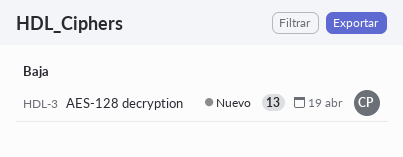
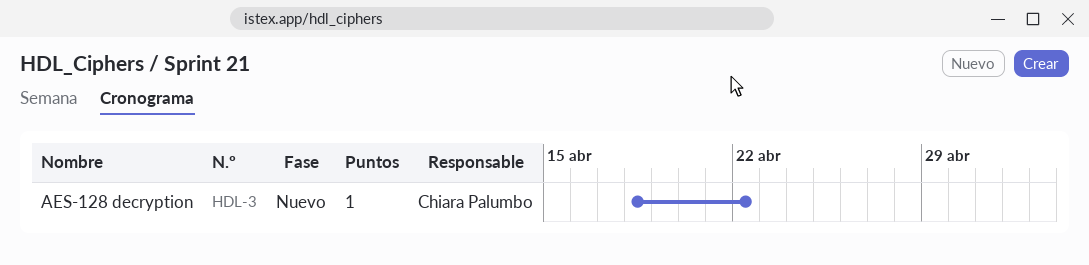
HDL-3, estimate: 13 -> 1
HDL-3, due: Apr 19 -> Apr 22

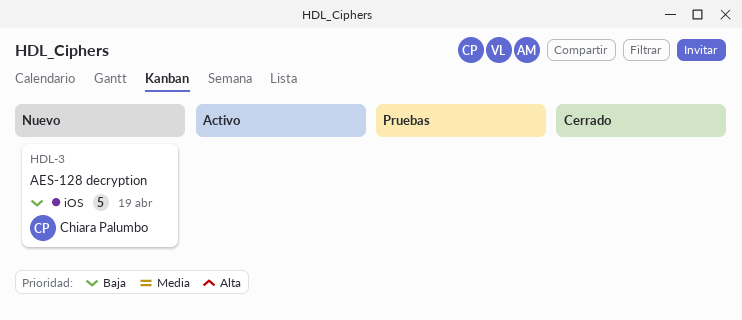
HDL-3, estimate: 1 -> 5
HDL-3, due: Apr 22 -> Apr 19

